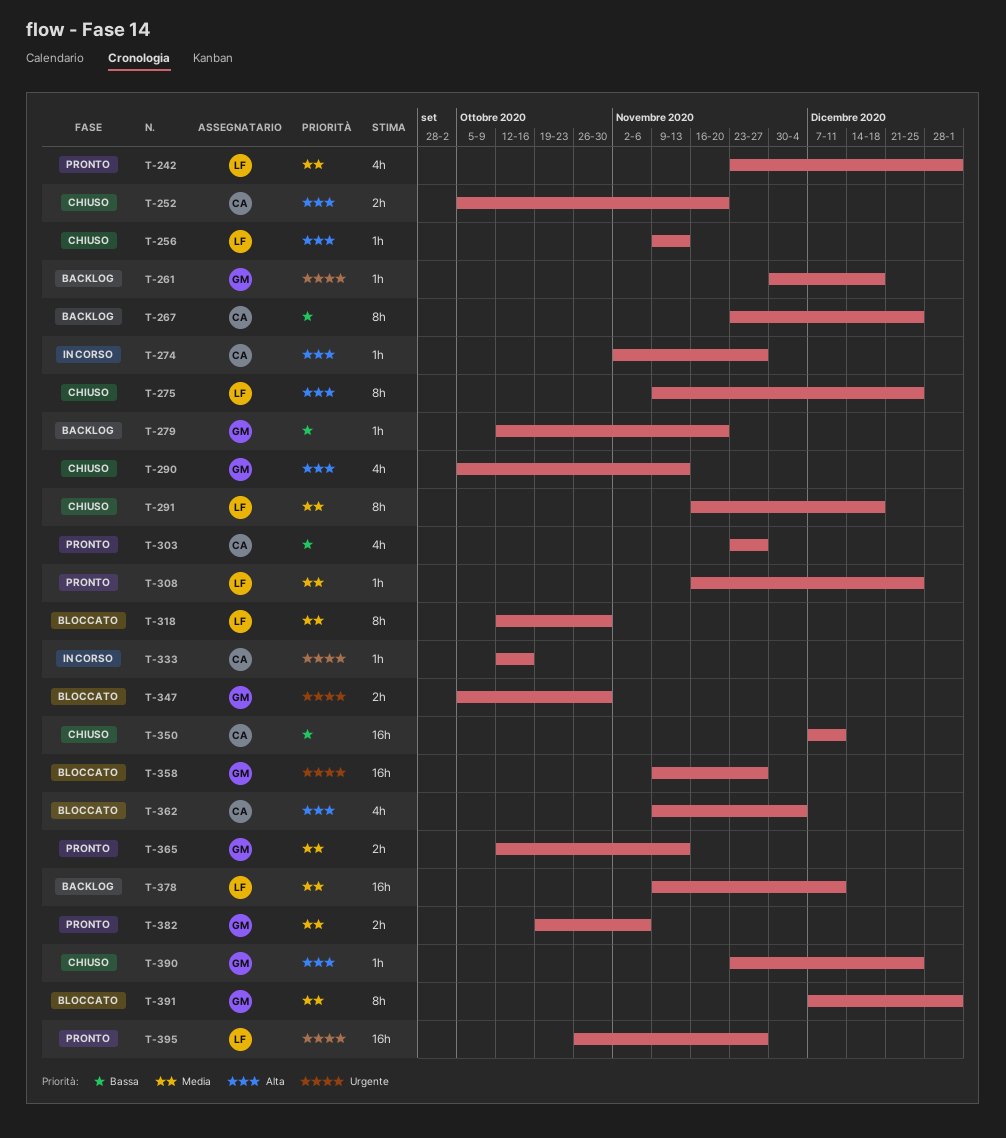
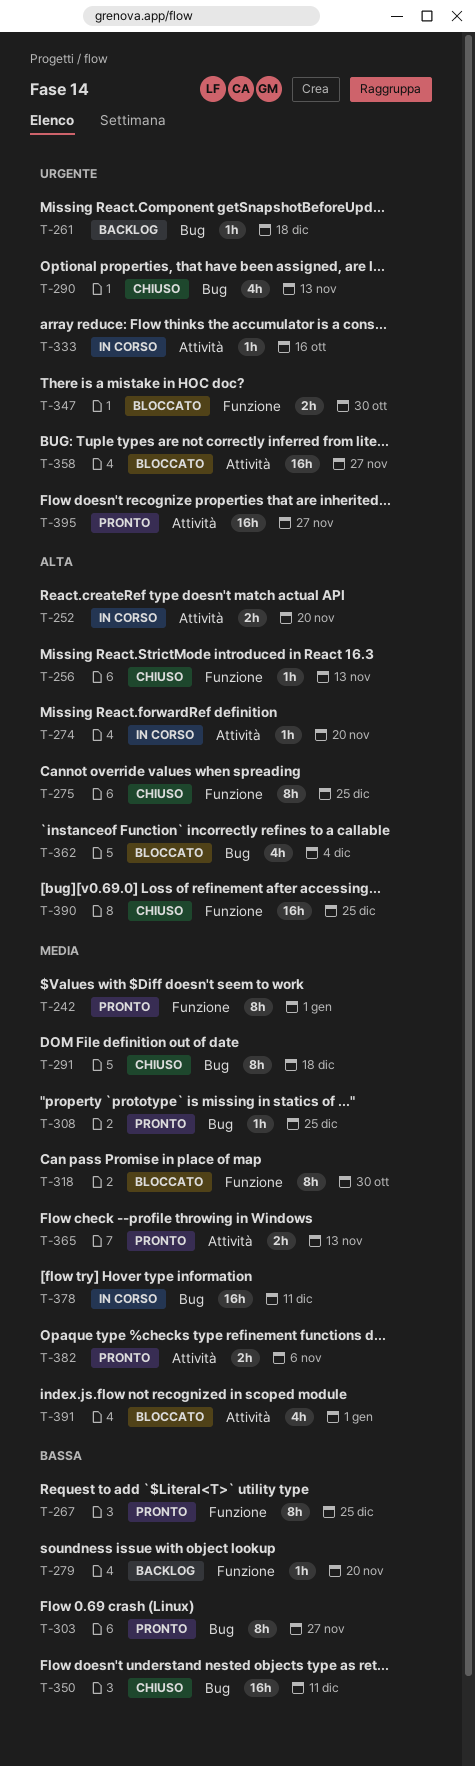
T-242, estimate: 4h -> 8h
T-252, status: Chiuso -> In corso
T-267, status: Backlog -> Pronto
T-274, due: Nov 27 -> Nov 20
T-290, priority: Alta -> Urgente
T-303, estimate: 4h -> 8h
T-378, status: Backlog -> In corso
T-390, estimate: 1h -> 16h
T-391, estimate: 8h -> 4h

